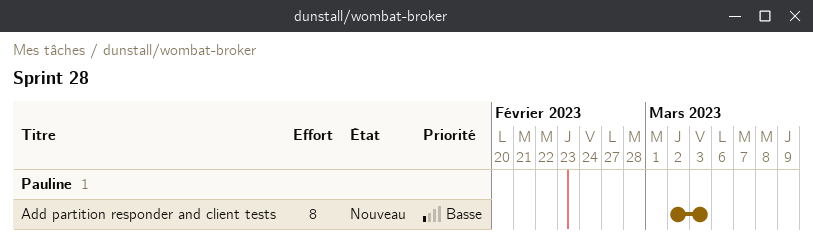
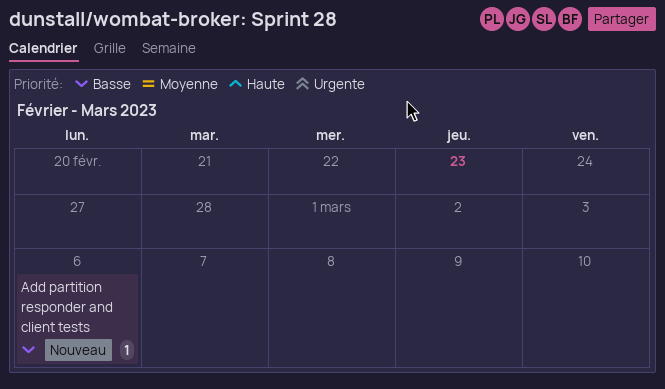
Add partition responder and client tests, estimate: 8 -> 1
Add partition responder and client tests, due: Mar 3 -> Mar 6

